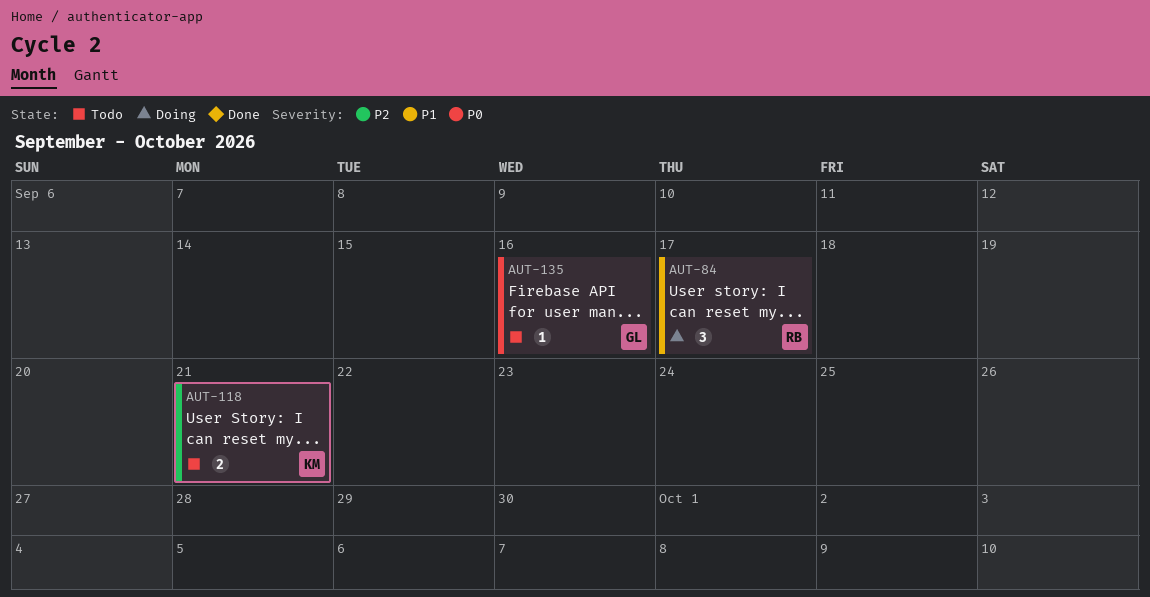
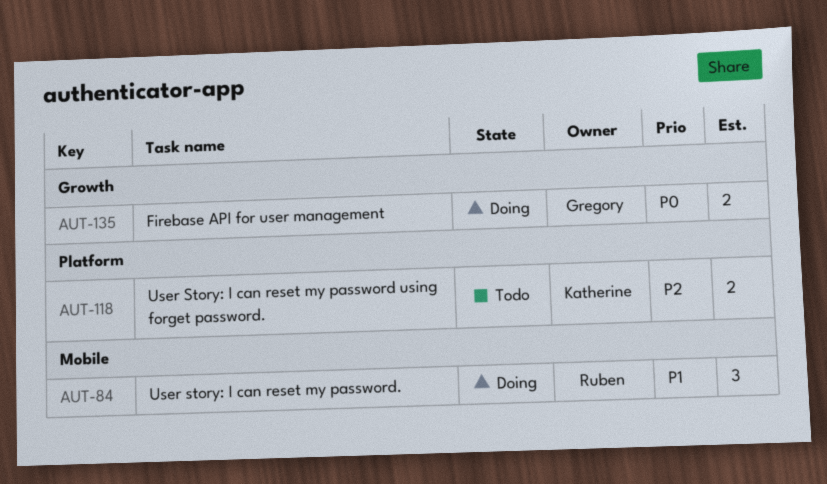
AUT-135, status: Todo -> Doing
AUT-135, estimate: 1 -> 2

